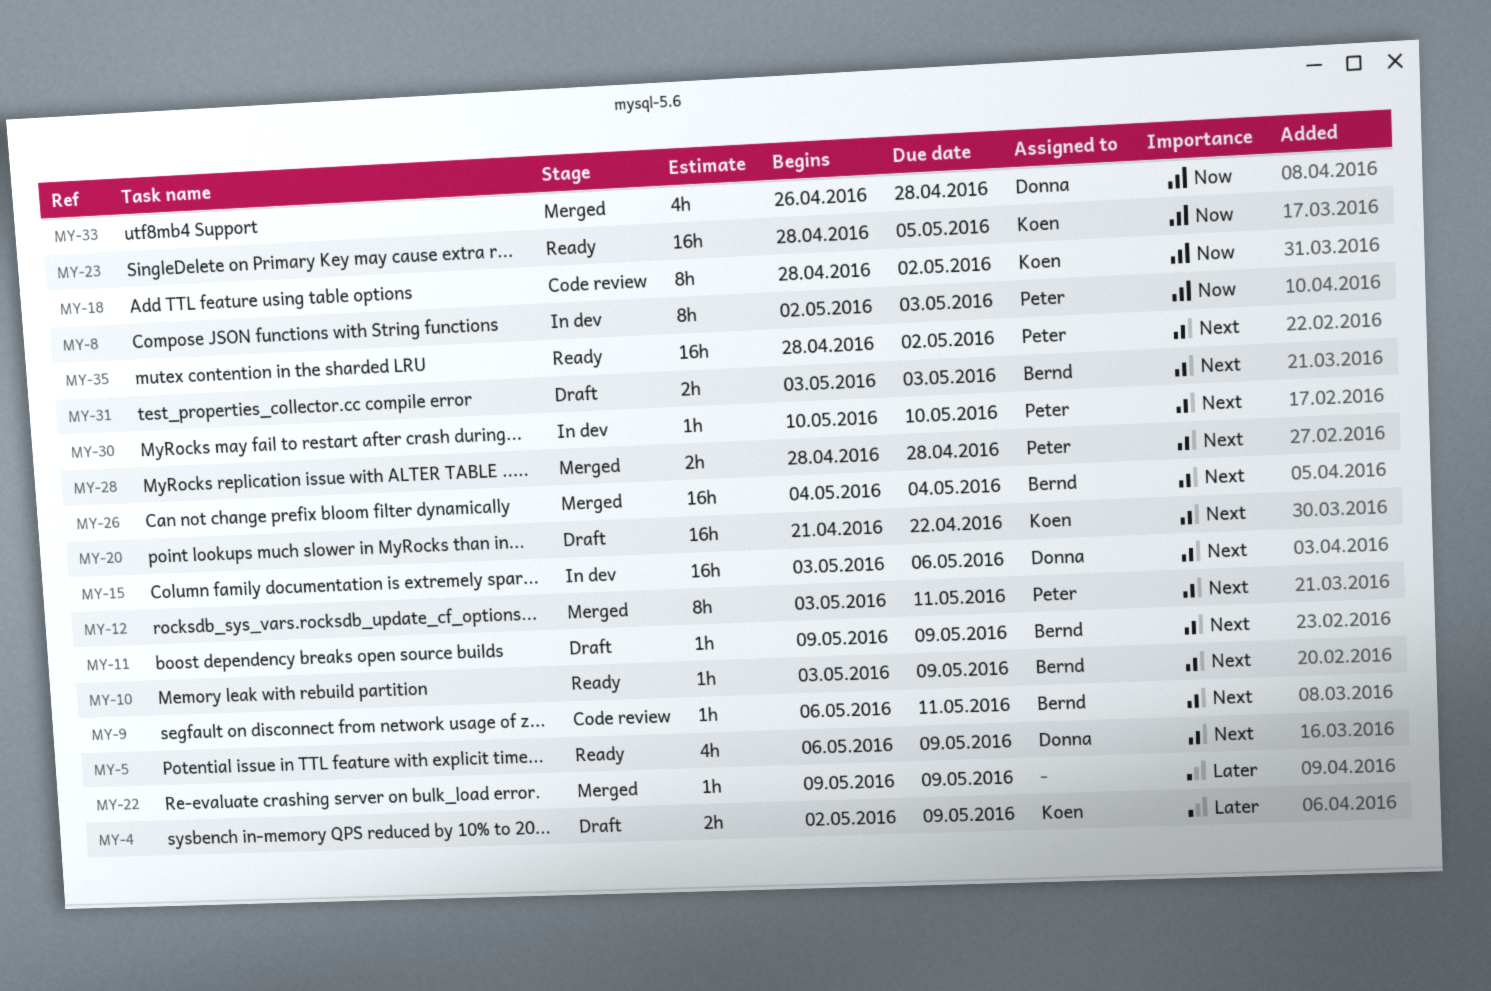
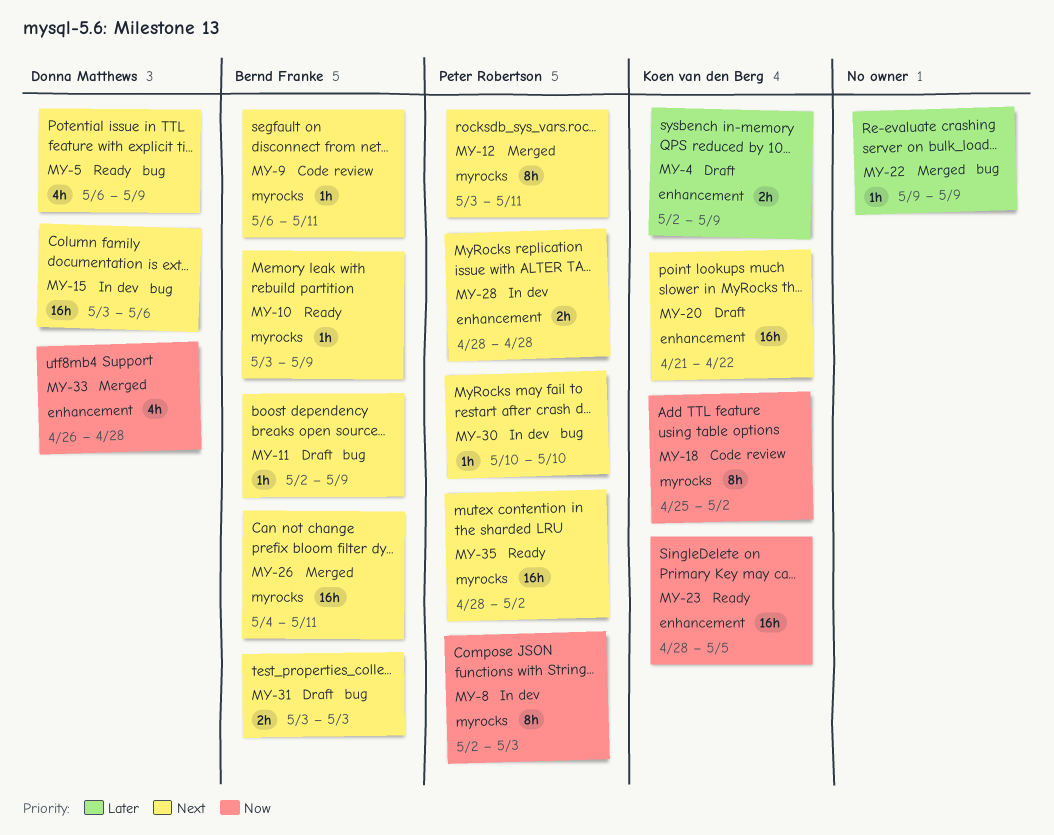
MY-11, start: May 9 -> May 2
MY-18, start: Apr 28 -> Apr 25
MY-26, due: May 4 -> May 11
MY-28, status: Merged -> In dev

